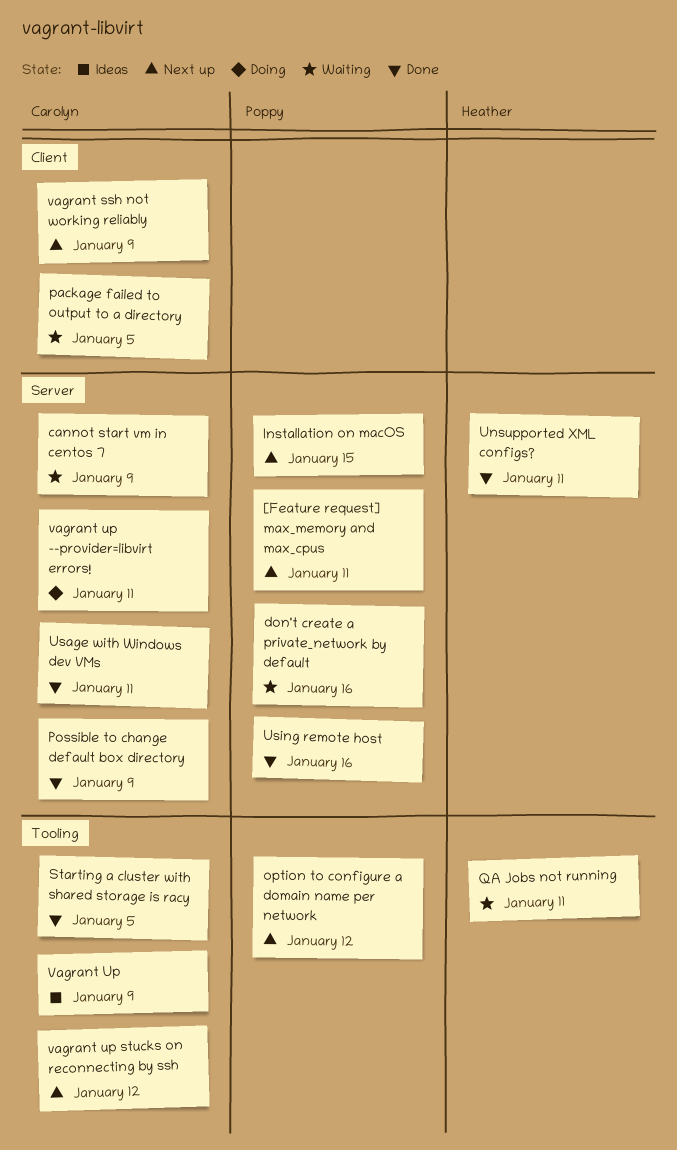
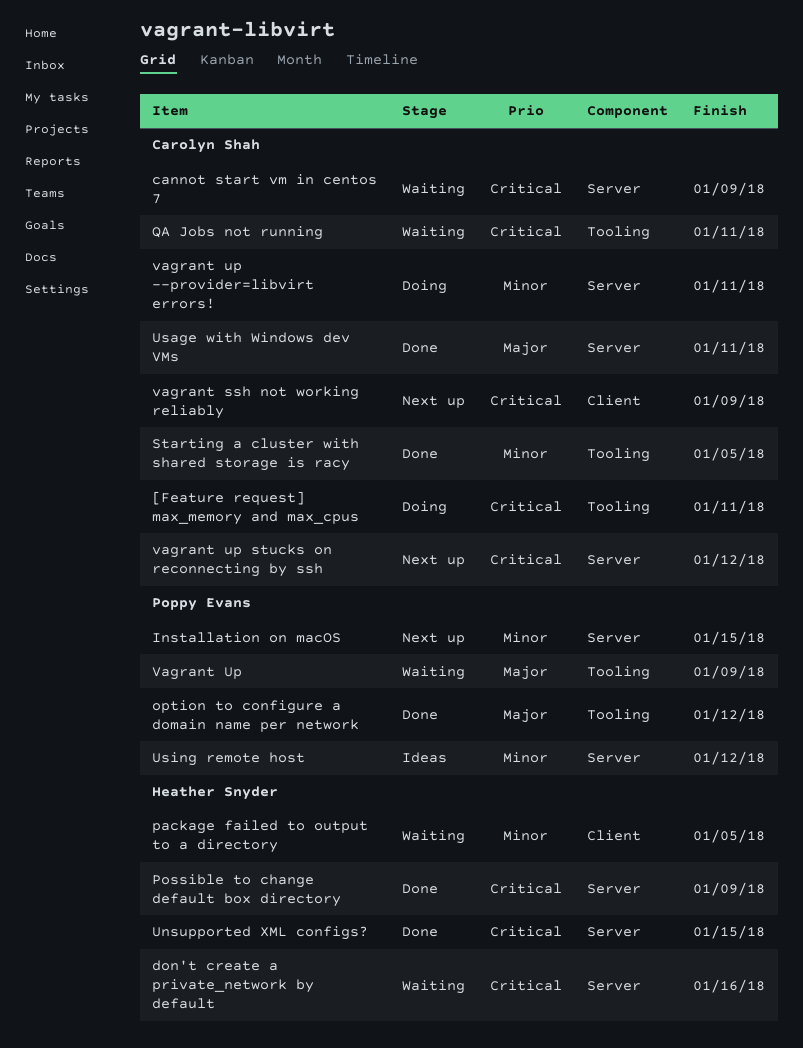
[Feature request] max_memory and max_cpus, status: Next up -> Doing
[Feature request] max_memory and max_cpus, owner: Poppy Evans -> Carolyn Shah
[Feature request] max_memory and max_cpus, label: Server -> Tooling
don't create a private_network by default, owner: Poppy Evans -> Heather Snyder
option to configure a domain name per network, status: Next up -> Done
package failed to output to a directory, owner: Carolyn Shah -> Heather Snyder
Possible to change default box directory, owner: Carolyn Shah -> Heather Snyder
QA Jobs not running, owner: Heather Snyder -> Carolyn Shah
Unsupported XML configs?, due: Jan 11 -> Jan 15
Using remote host, status: Done -> Ideas
Using remote host, due: Jan 16 -> Jan 12
Vagrant Up, status: Ideas -> Waiting
Vagrant Up, owner: Carolyn Shah -> Poppy Evans
vagrant up stucks on reconnecting by ssh, label: Tooling -> Server

